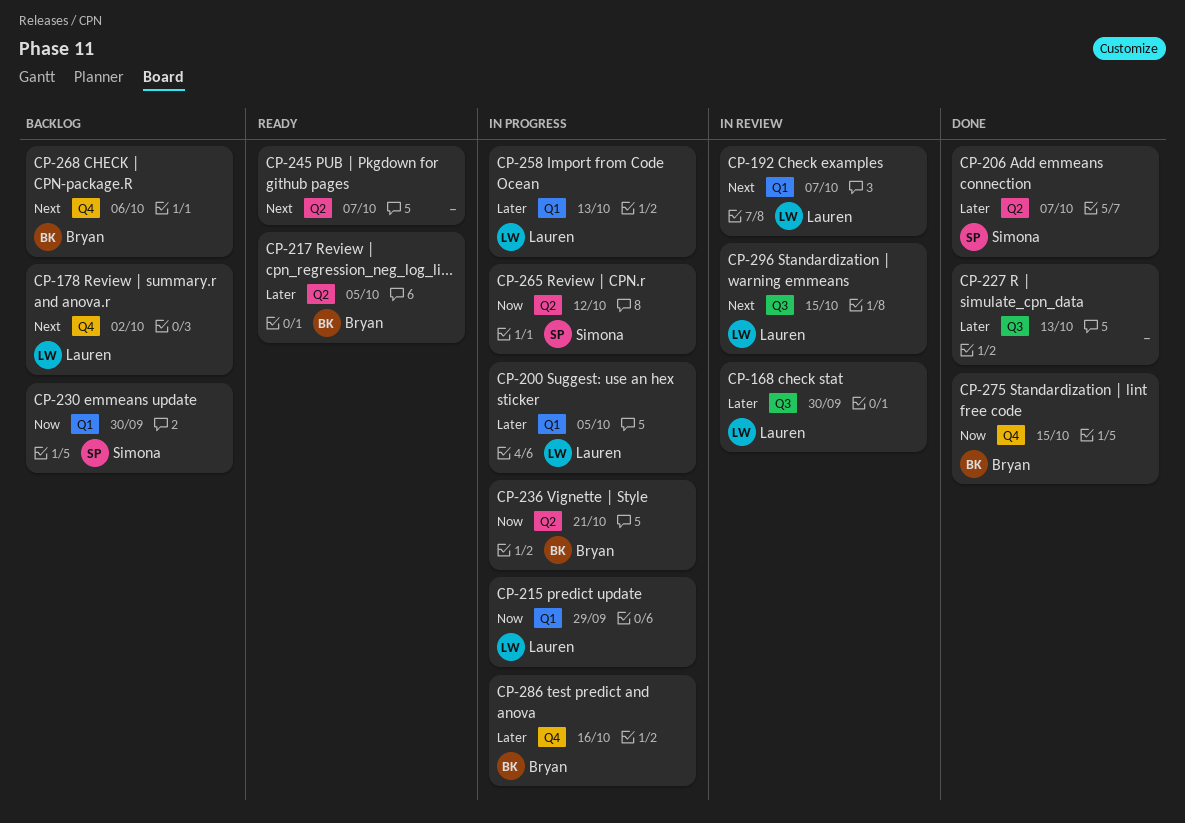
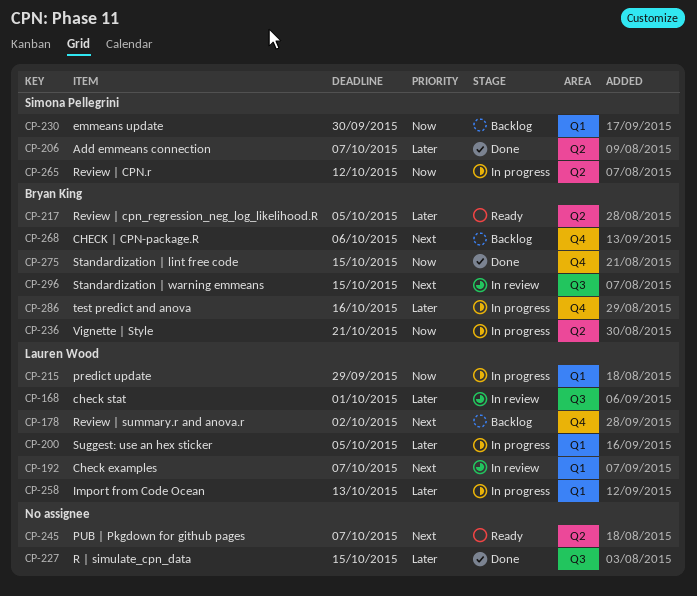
CP-168, due: Sep 30 -> Oct 1
CP-227, due: Oct 13 -> Oct 15
CP-296, owner: Lauren Wood -> Bryan King

